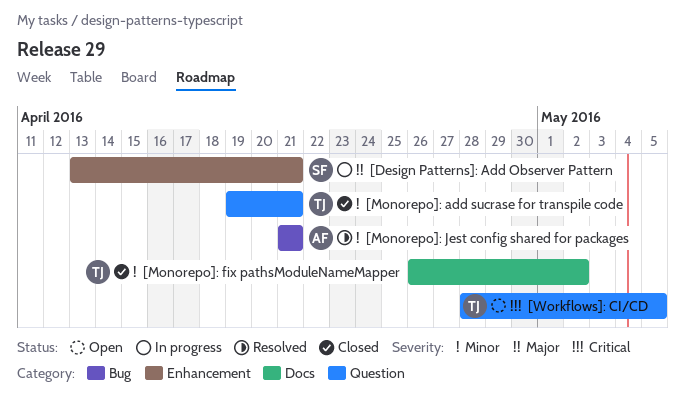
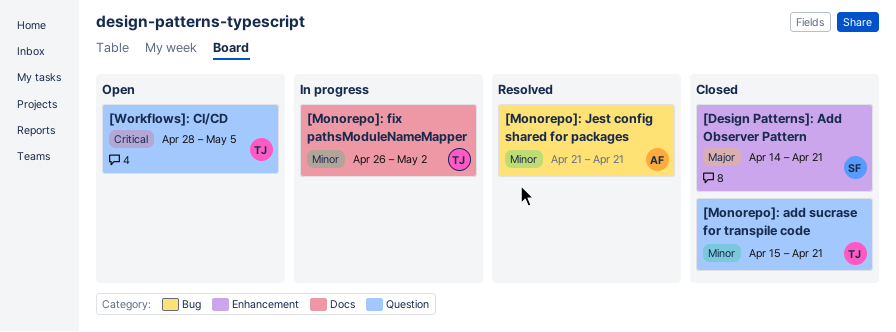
[Design Patterns]: Add Observer Pattern, status: In progress -> Closed
[Design Patterns]: Add Observer Pattern, start: Apr 13 -> Apr 14
[Monorepo]: add sucrase for transpile code, start: Apr 19 -> Apr 15
[Monorepo]: fix pathsModuleNameMapper, status: Closed -> In progress

